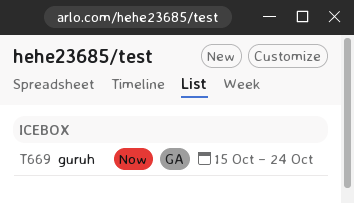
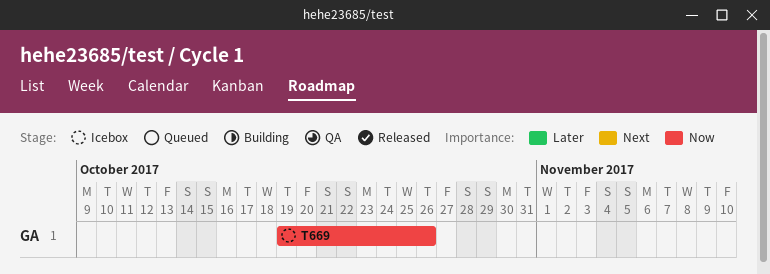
T669, start: Oct 15 -> Oct 19
T669, due: Oct 24 -> Oct 26

